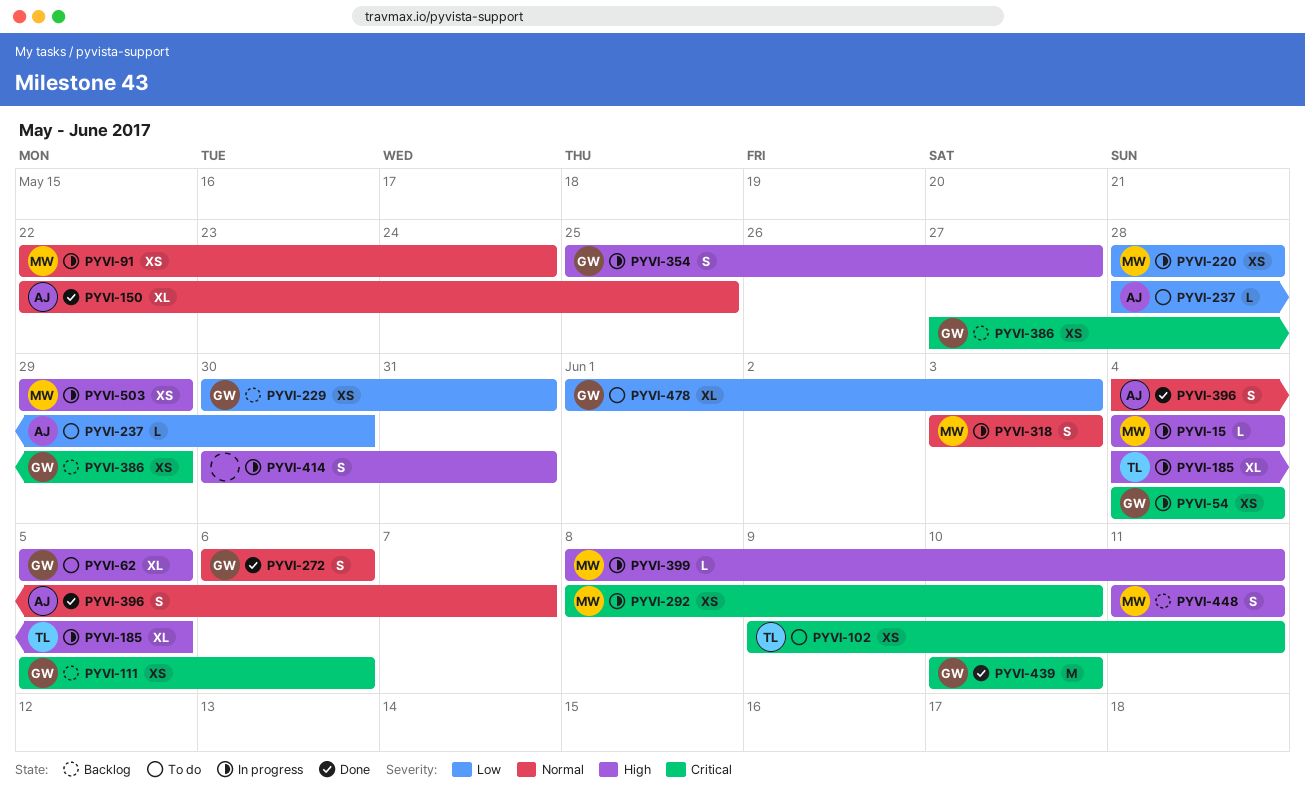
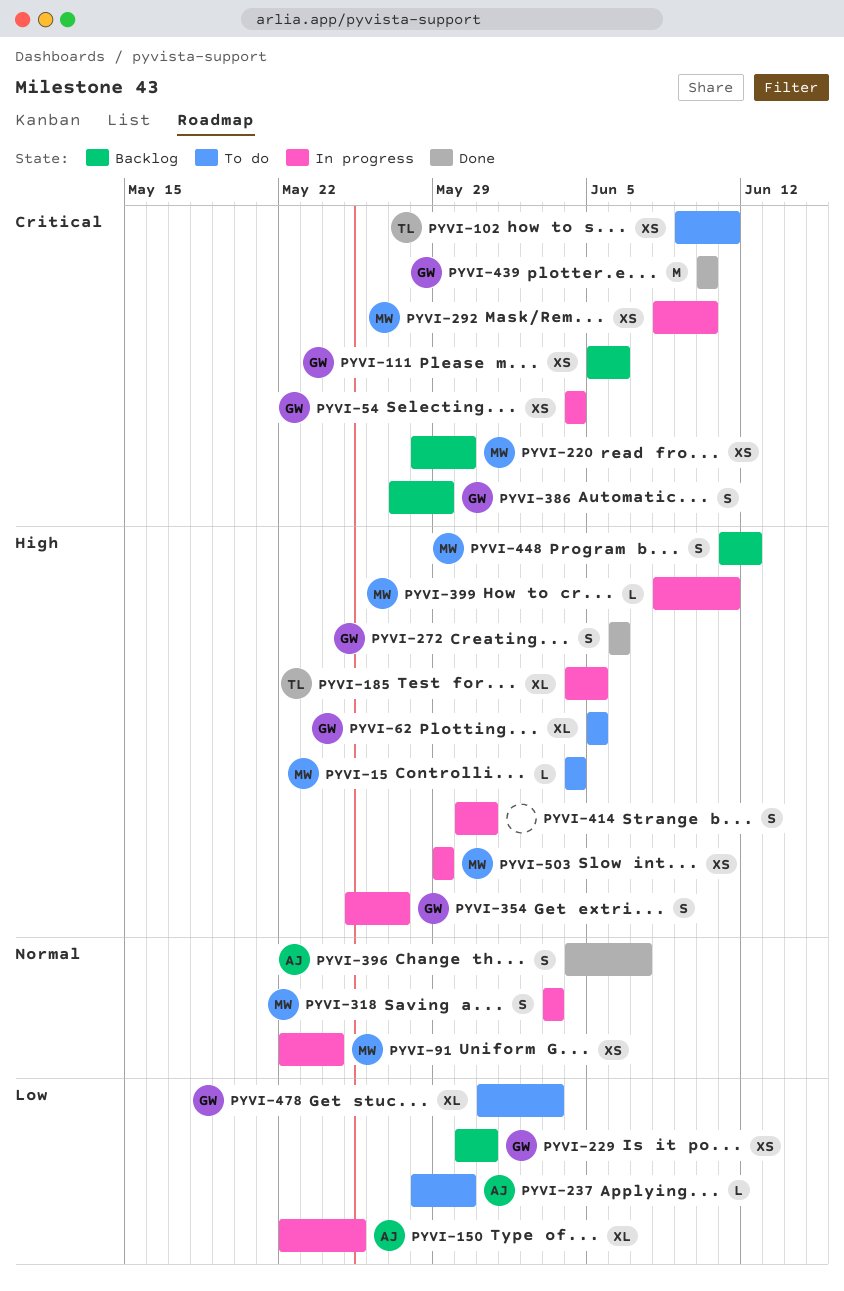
PYVI-15, status: In progress -> To do
PYVI-150, status: Done -> In progress
PYVI-150, priority: Normal -> Low
PYVI-220, status: In progress -> Backlog
PYVI-220, priority: Low -> Critical
PYVI-220, due: May 28 -> May 30
PYVI-272, priority: Normal -> High
PYVI-386, estimate: XS -> S
PYVI-448, due: Jun 11 -> Jun 12
PYVI-478, start: Jun 1 -> May 31

